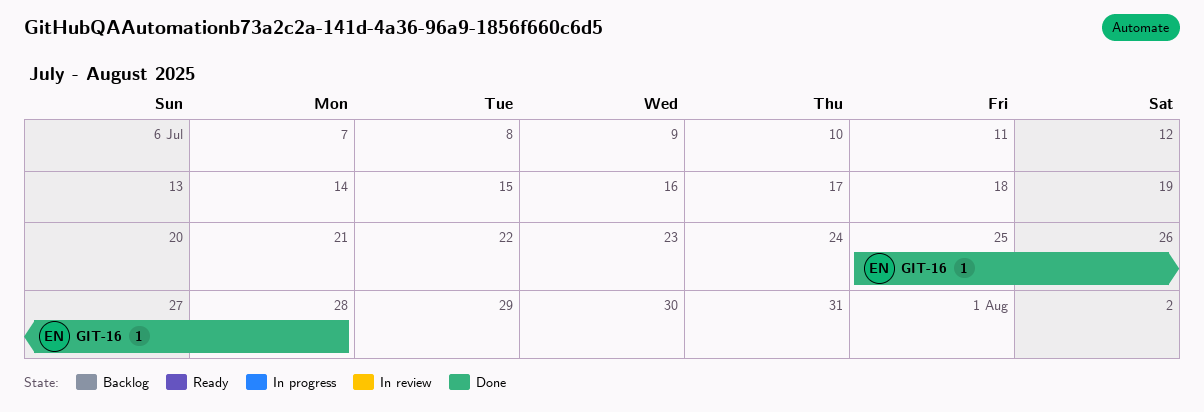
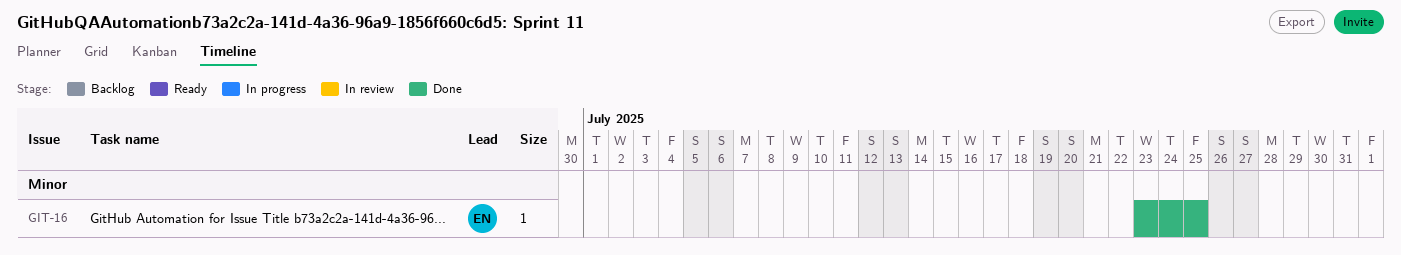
GIT-16, start: Jul 25 -> Jul 23
GIT-16, due: Jul 28 -> Jul 25

